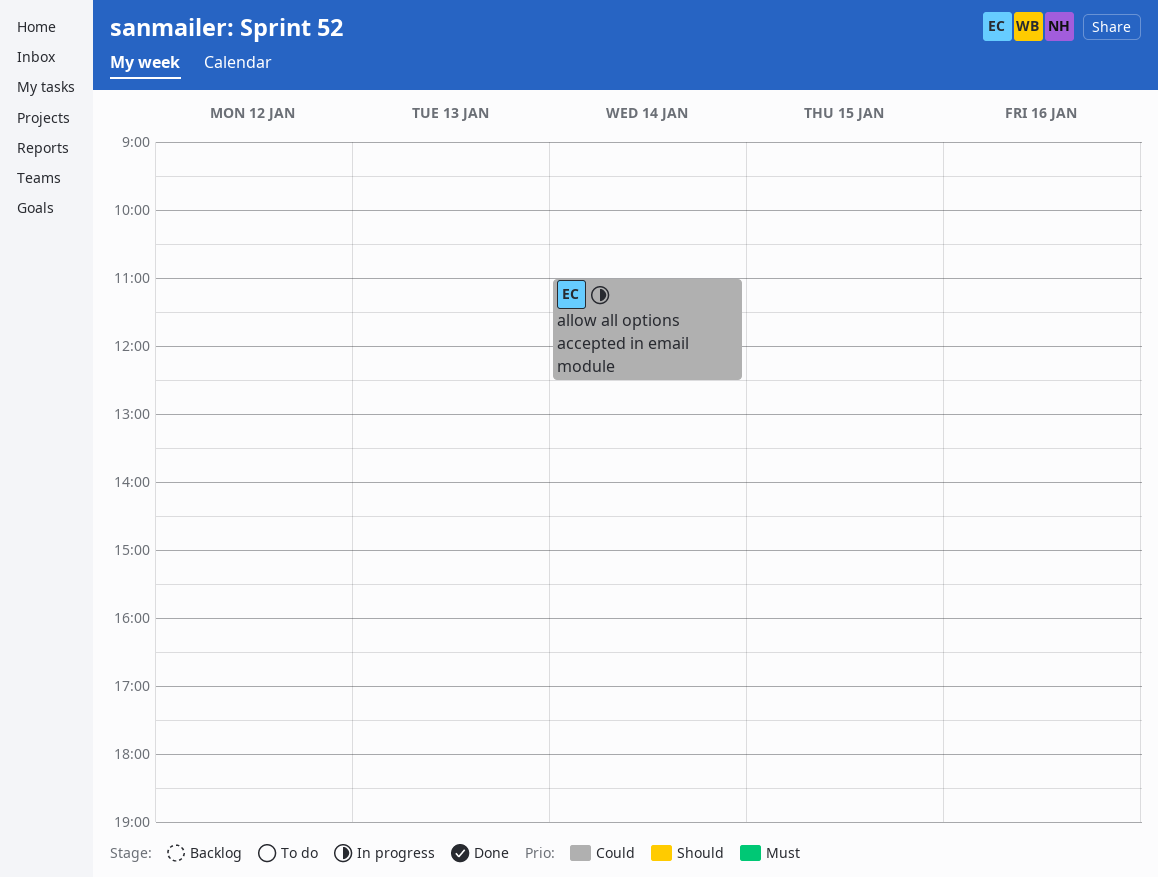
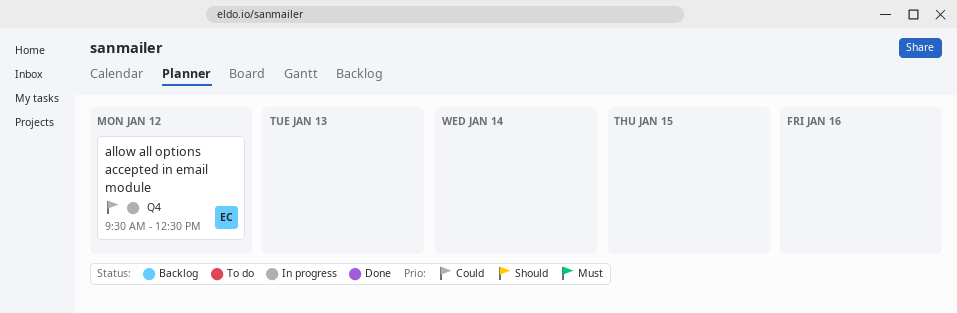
allow all options accepted in email module, day: Jan 14 -> Jan 12
allow all options accepted in email module, begins: 11:00 -> 09:30

